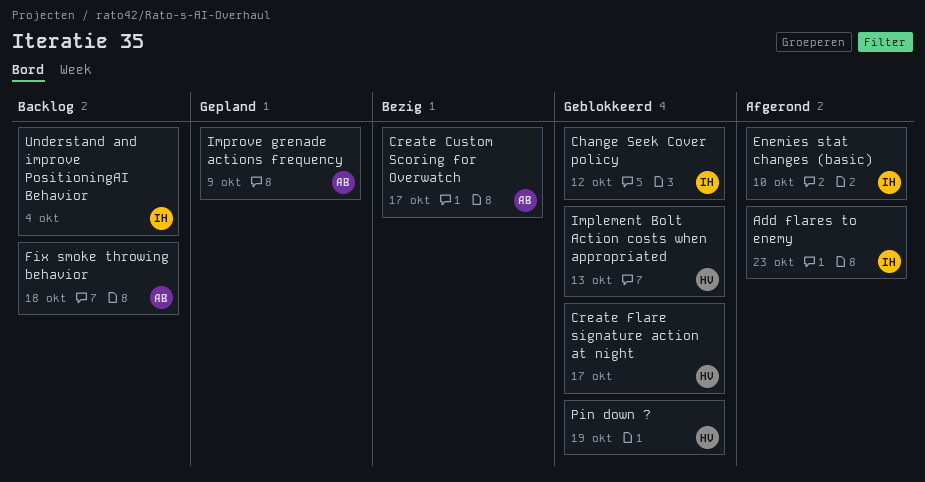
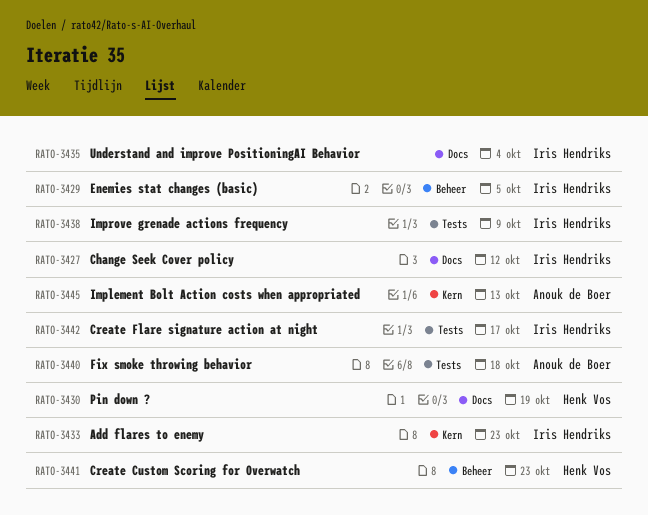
Create Custom Scoring for Overwatch, owner: Anouk de Boer -> Henk Vos
Create Custom Scoring for Overwatch, due: Oct 17 -> Oct 23
Create Flare signature action at night, owner: Henk Vos -> Iris Hendriks
Enemies stat changes (basic), due: Oct 10 -> Oct 5
Implement Bolt Action costs when appropriated, owner: Henk Vos -> Anouk de Boer
Improve grenade actions frequency, owner: Anouk de Boer -> Iris Hendriks

